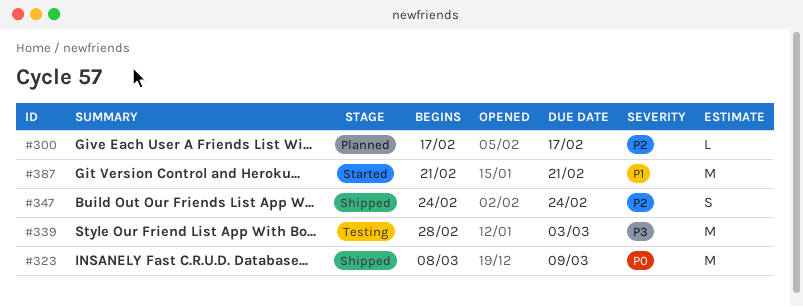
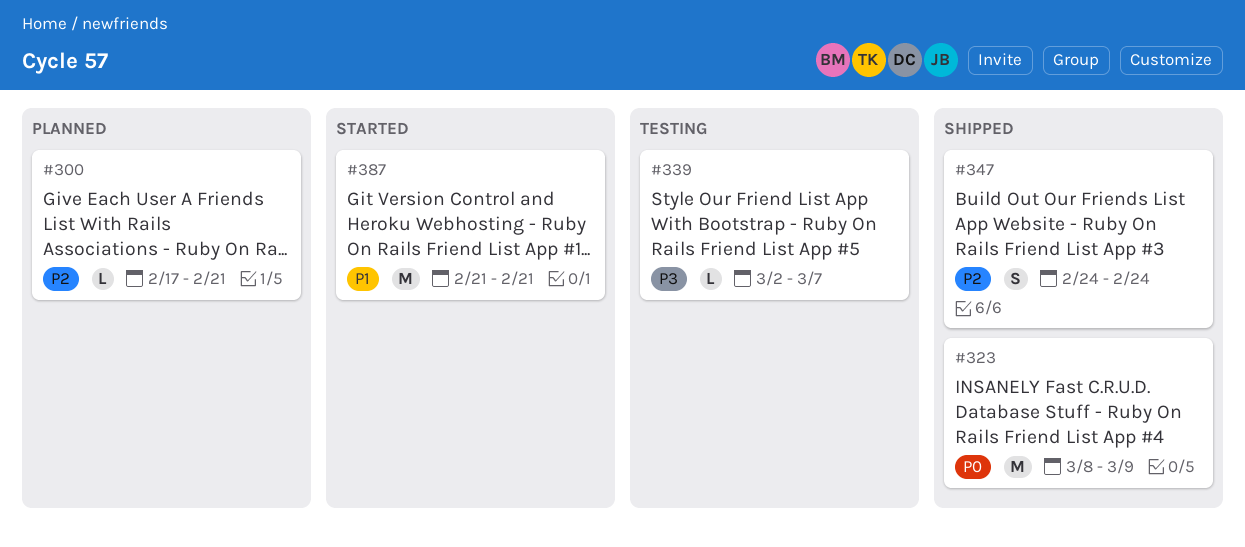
#300, due: Feb 17 -> Feb 21
#339, estimate: M -> L
#339, start: Feb 28 -> Mar 2
#339, due: Mar 3 -> Mar 7

